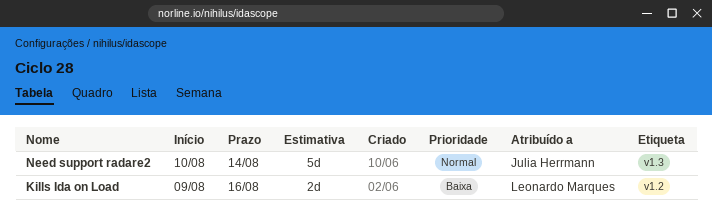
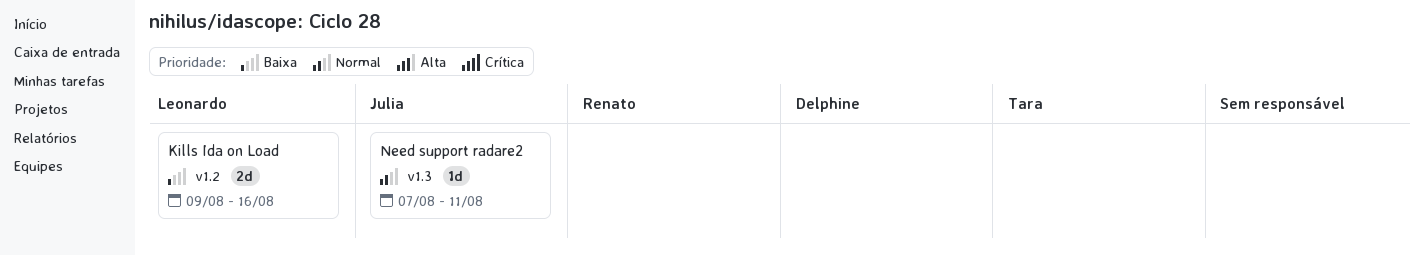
Need support radare2, estimate: 5d -> 1d
Need support radare2, start: Aug 10 -> Aug 7
Need support radare2, due: Aug 14 -> Aug 11

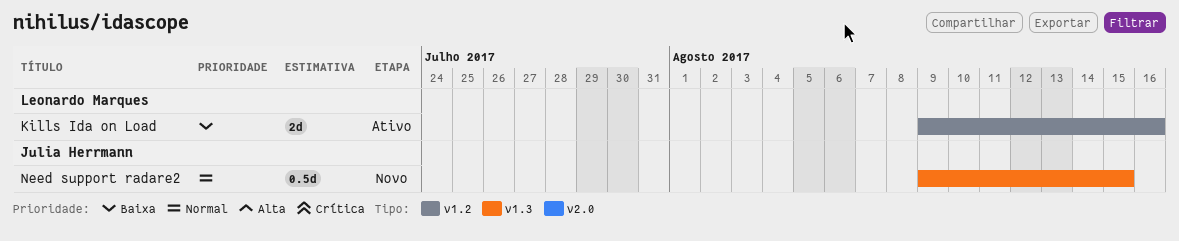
Need support radare2, estimate: 1d -> 0.5d
Need support radare2, start: Aug 7 -> Aug 9
Need support radare2, due: Aug 11 -> Aug 15

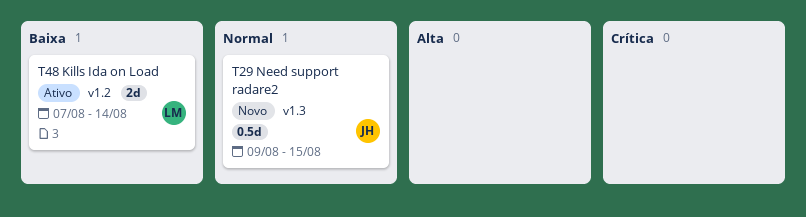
Kills Ida on Load, start: Aug 9 -> Aug 7
Kills Ida on Load, due: Aug 16 -> Aug 14

